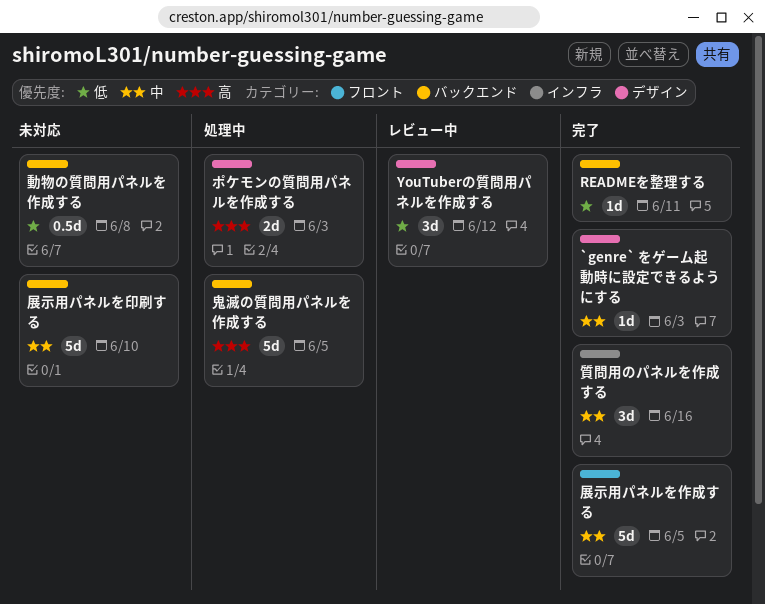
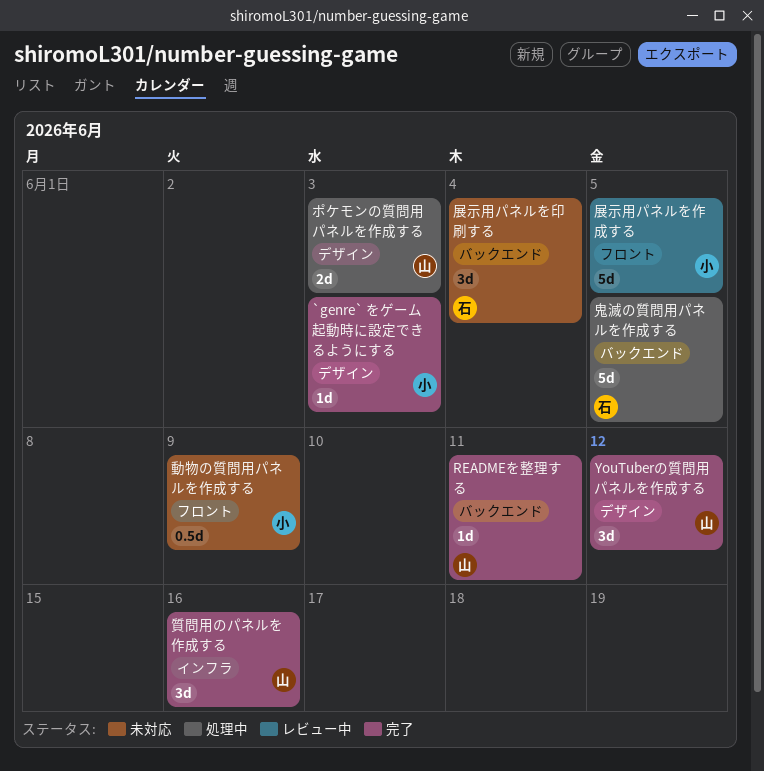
YouTuberの質問用パネルを作成する, status: レビュー中 -> 完了
動物の質問用パネルを作成する, label: バックエンド -> フロント
動物の質問用パネルを作成する, due: Jun 8 -> Jun 9
展示用パネルを作成する, status: 完了 -> レビュー中
展示用パネルを印刷する, estimate: 5d -> 3d
展示用パネルを印刷する, due: Jun 10 -> Jun 4

